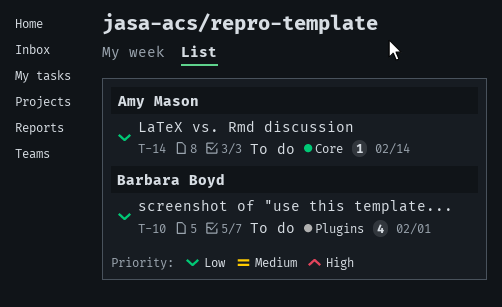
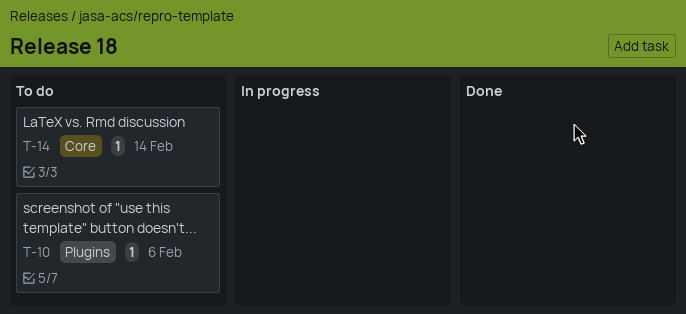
T-10, estimate: 4 -> 1
T-10, due: Feb 1 -> Feb 6

